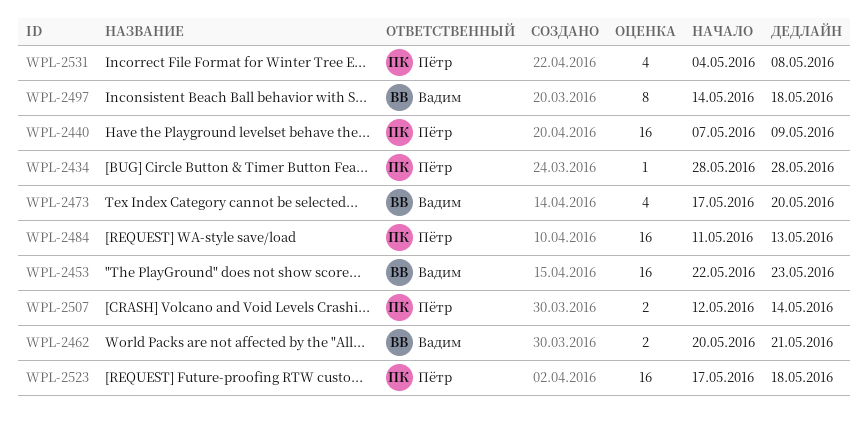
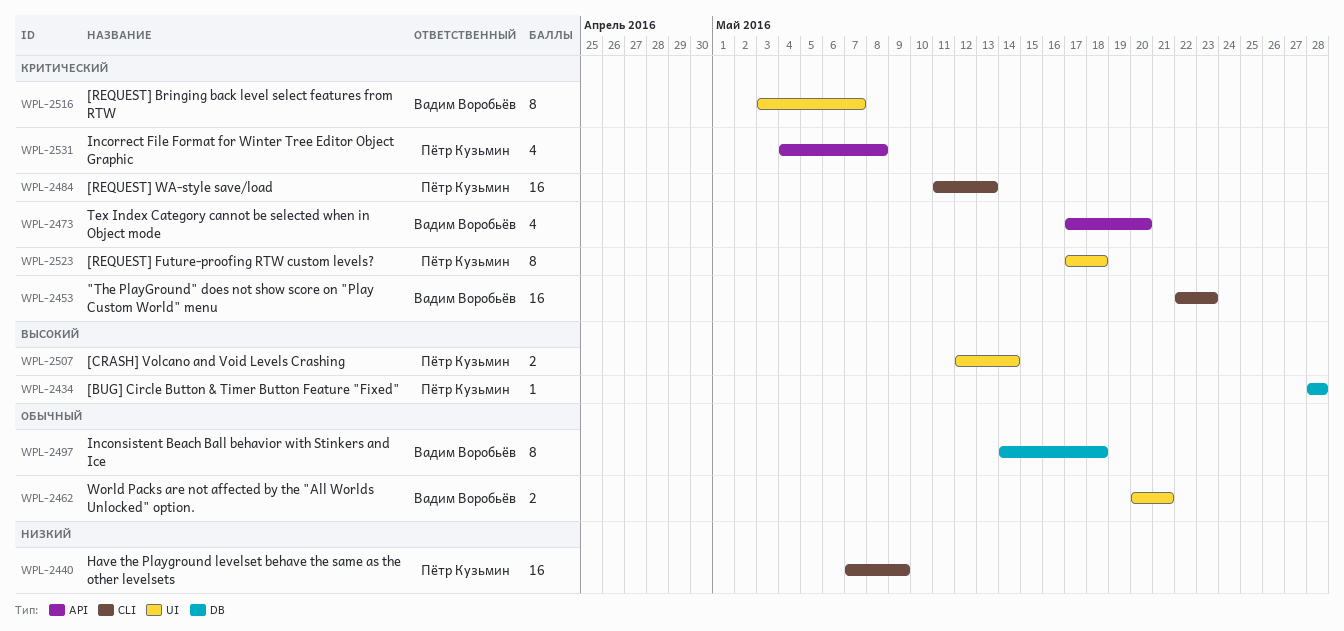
WPL-2516: none -> present
WPL-2523, estimate: 16 -> 8

